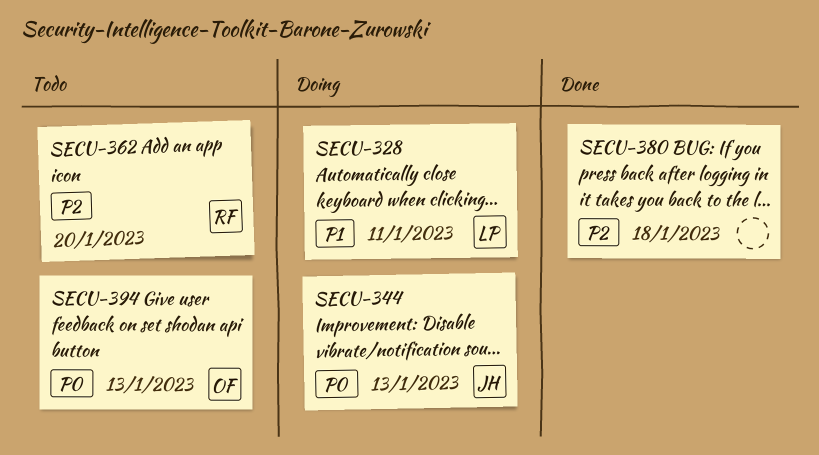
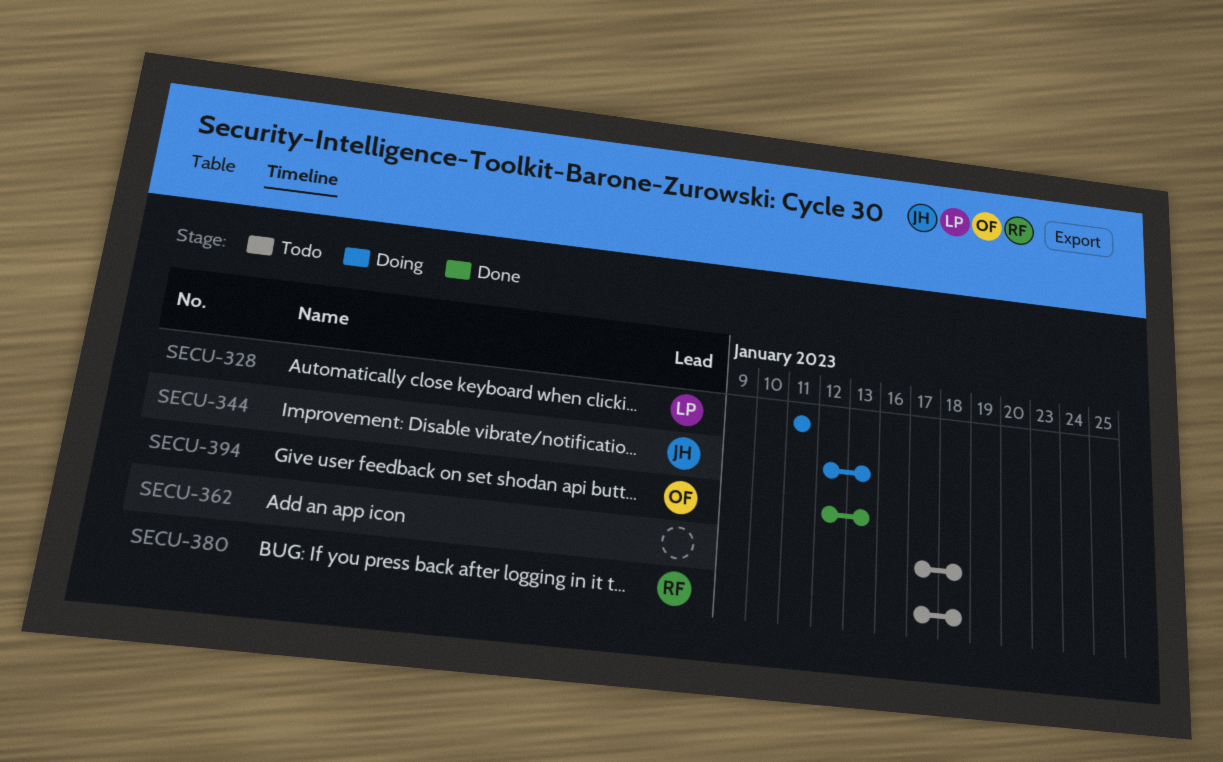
SECU-362, owner: RF -> none
SECU-362, due: Jan 20 -> Jan 18
SECU-380, status: Done -> Todo
SECU-380, owner: none -> RF
SECU-394, status: Todo -> Done

